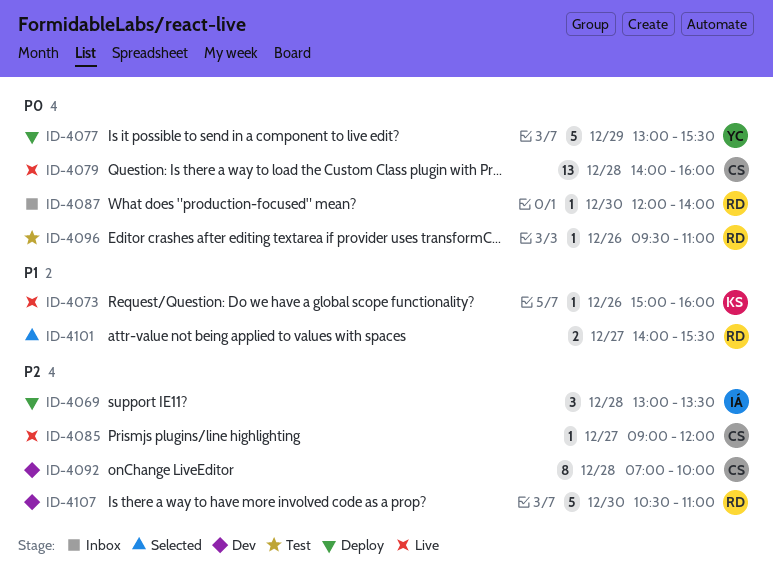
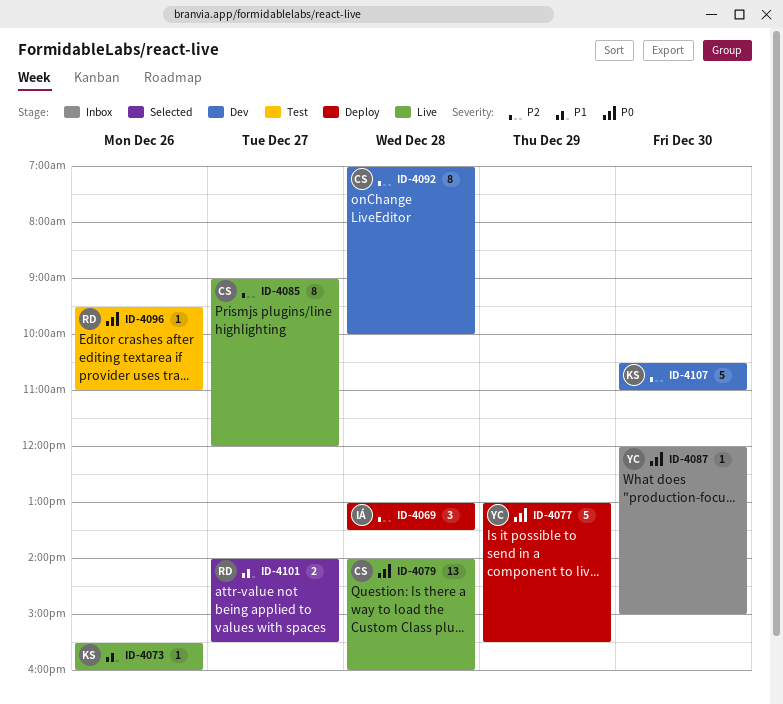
ID-4073, begins: 15:00 -> 15:30
ID-4085, estimate: 1 -> 8
ID-4087, owner: RD -> YC
ID-4087, ends: 14:00 -> 15:00
ID-4107, owner: RD -> KS

